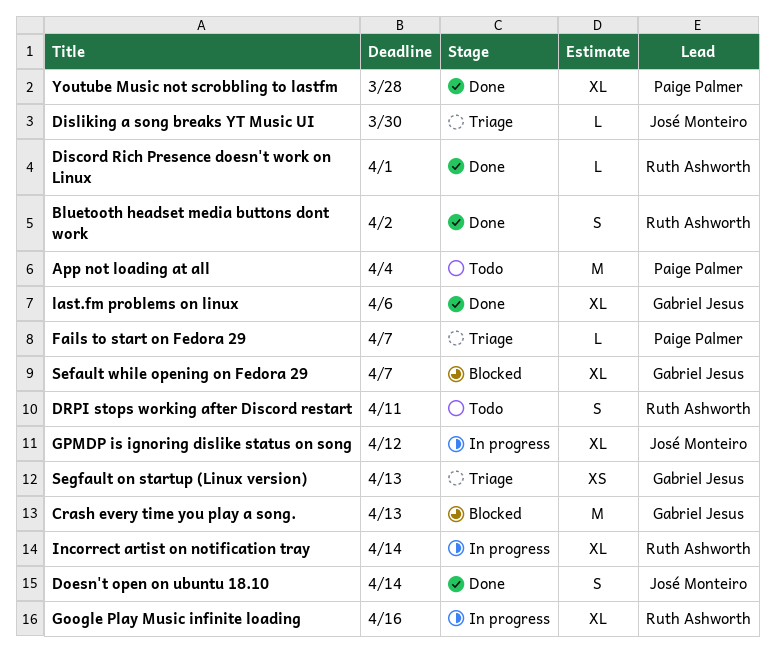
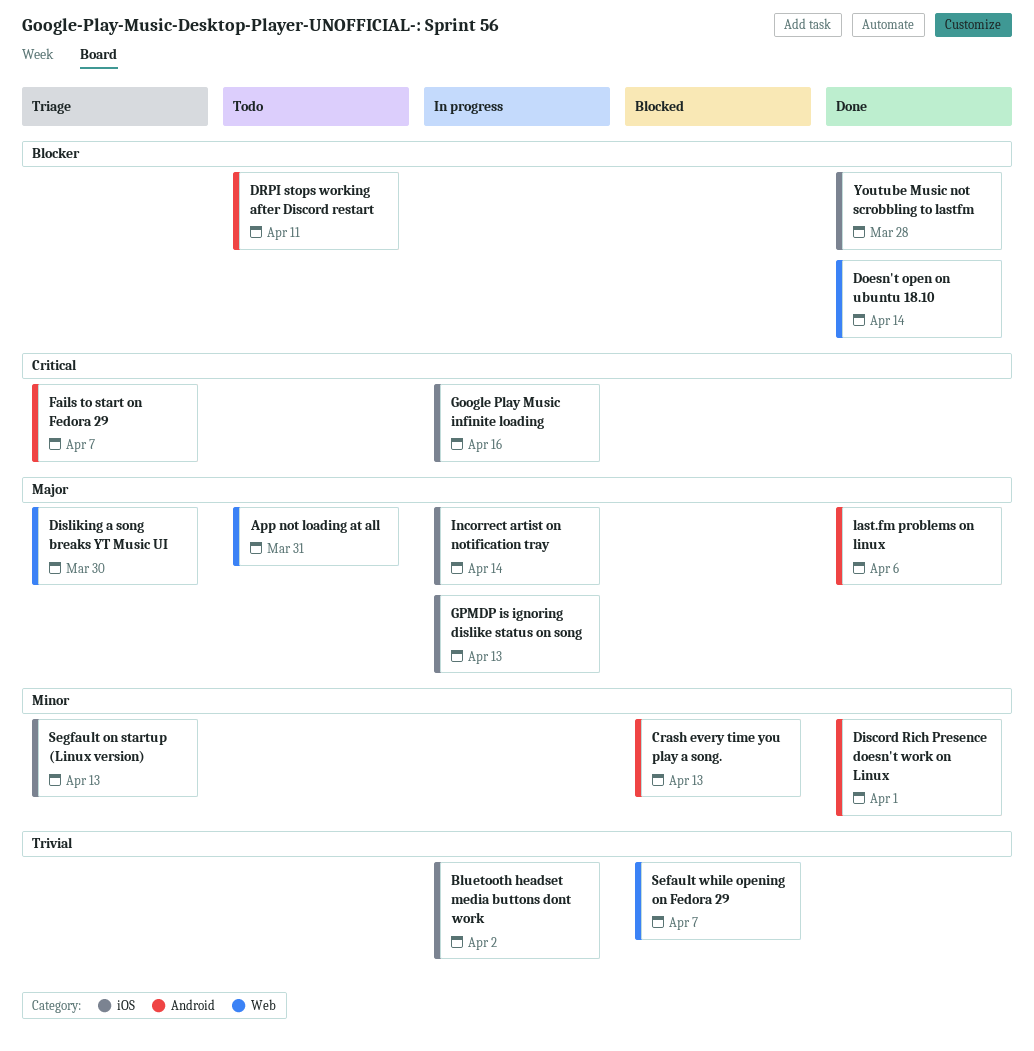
App not loading at all, due: Apr 4 -> Mar 31
Bluetooth headset media buttons dont work, status: Done -> In progress
GPMDP is ignoring dislike status on song, due: Apr 12 -> Apr 13

